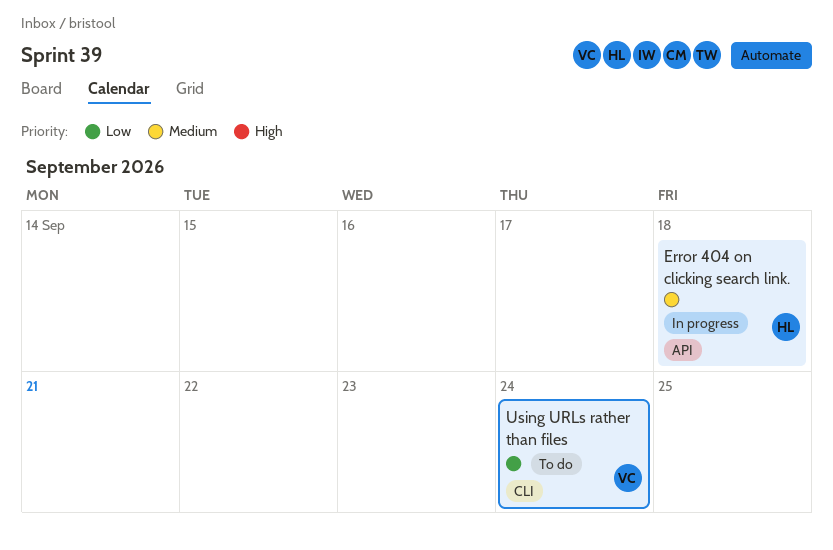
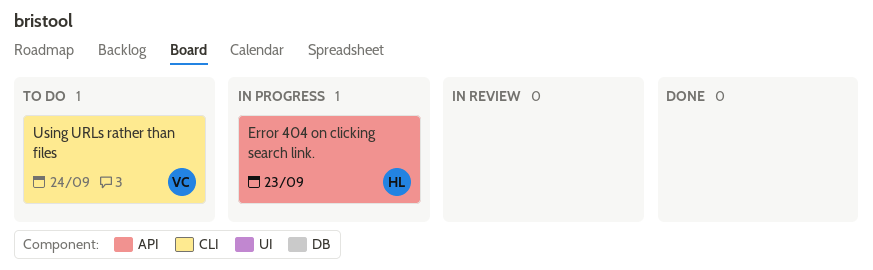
Error 404 on clicking search link., due: Sep 18 -> Sep 23

